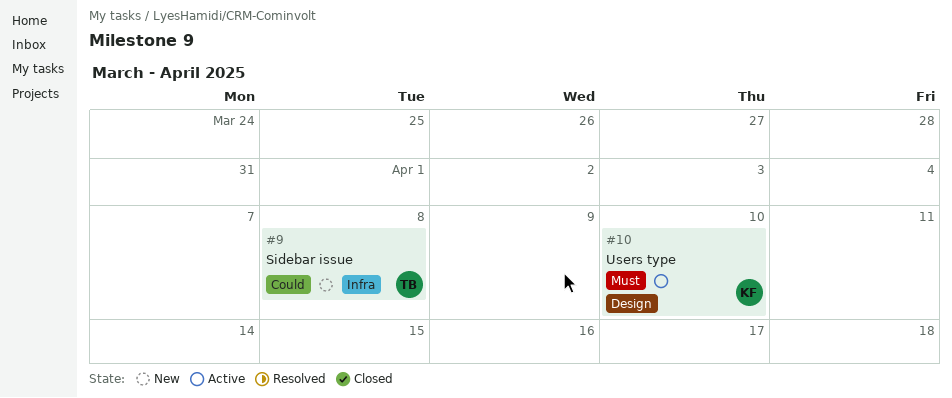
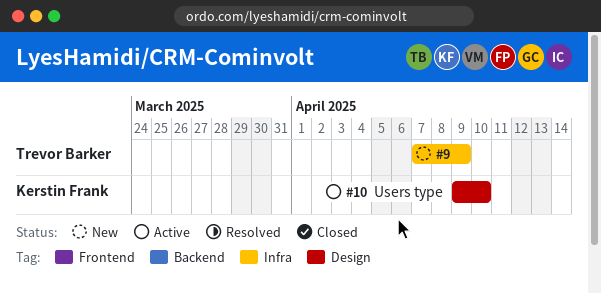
#9, due: Apr 8 -> Apr 9

